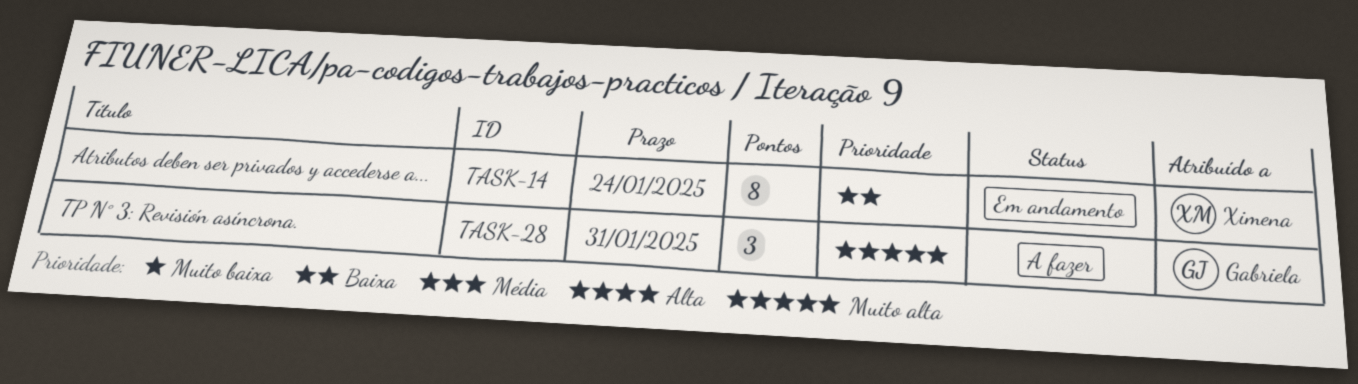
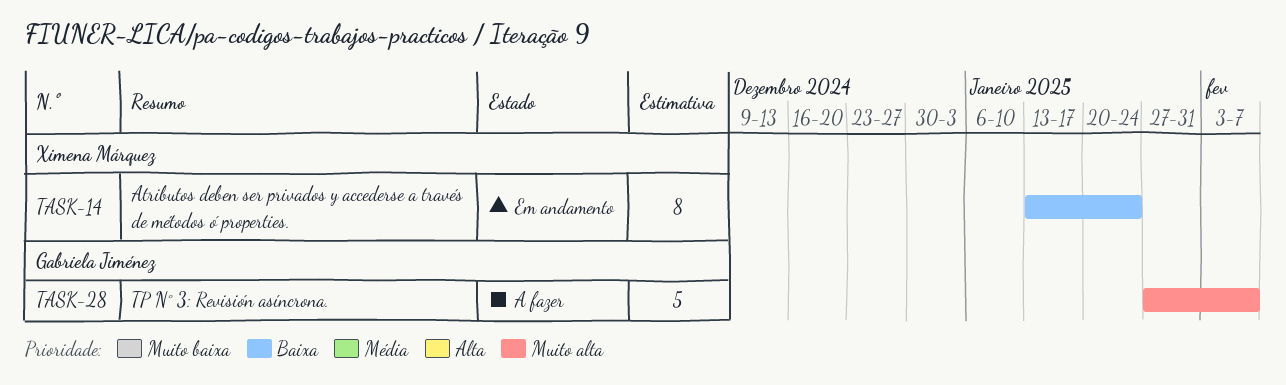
TASK-28, estimate: 3 -> 5
TASK-28, due: Jan 31 -> Feb 7

